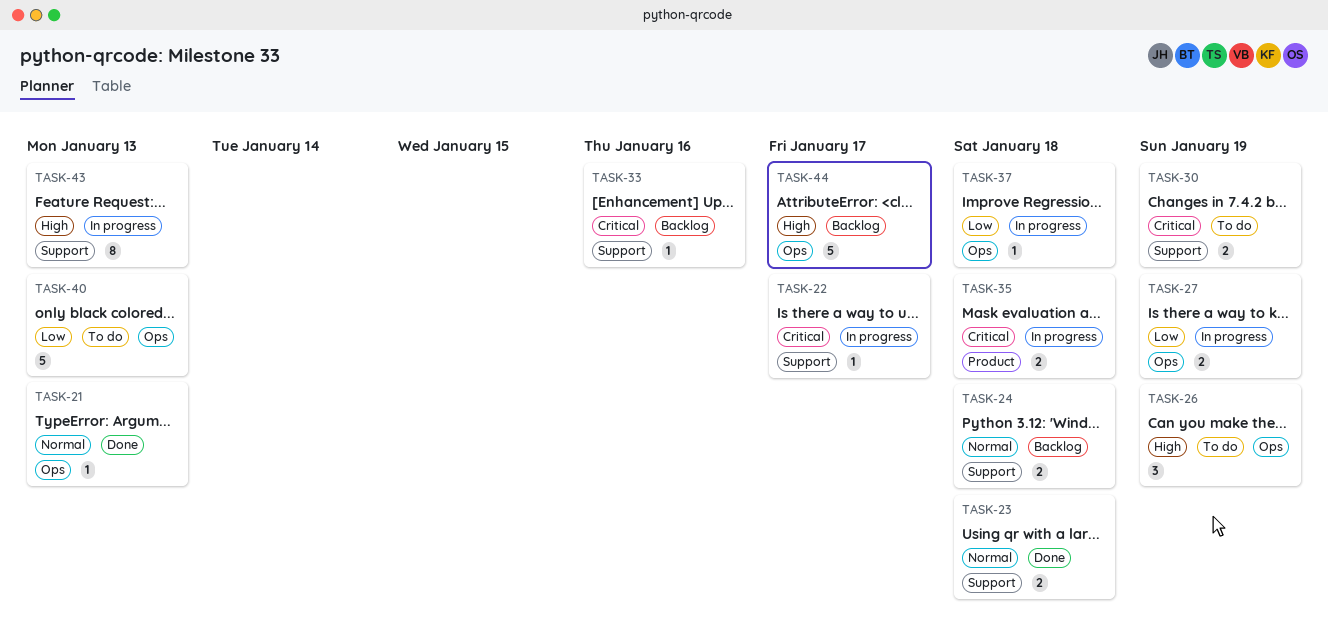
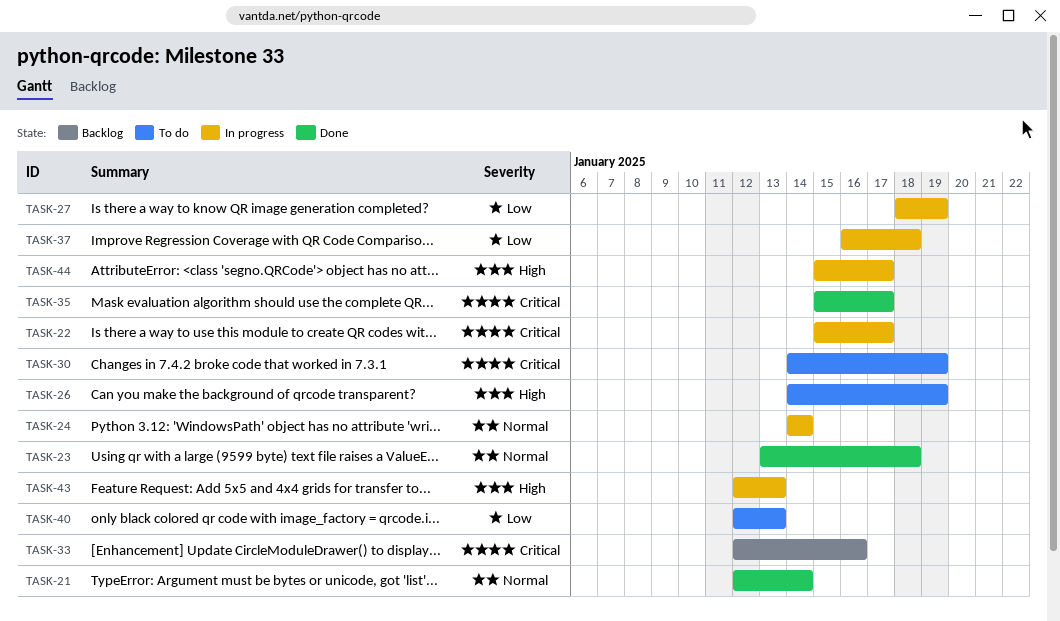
TASK-21, due: Jan 13 -> Jan 14
TASK-24, status: Backlog -> In progress
TASK-24, due: Jan 18 -> Jan 14
TASK-35, status: In progress -> Done
TASK-35, due: Jan 18 -> Jan 17
TASK-44, status: Backlog -> In progress

